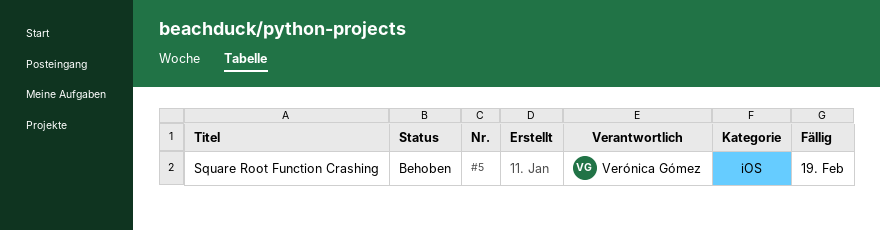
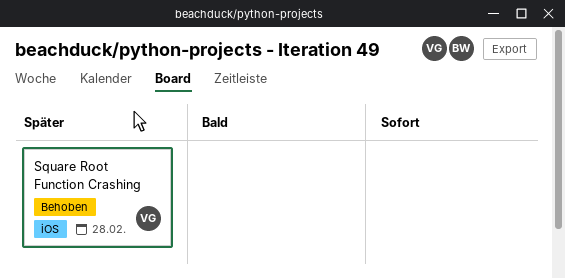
Square Root Function Crashing, due: Feb 19 -> Feb 28

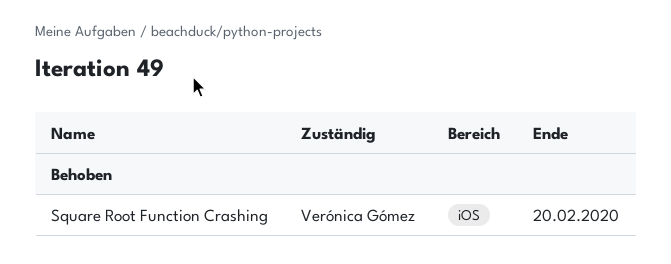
Square Root Function Crashing, due: Feb 28 -> Feb 20

